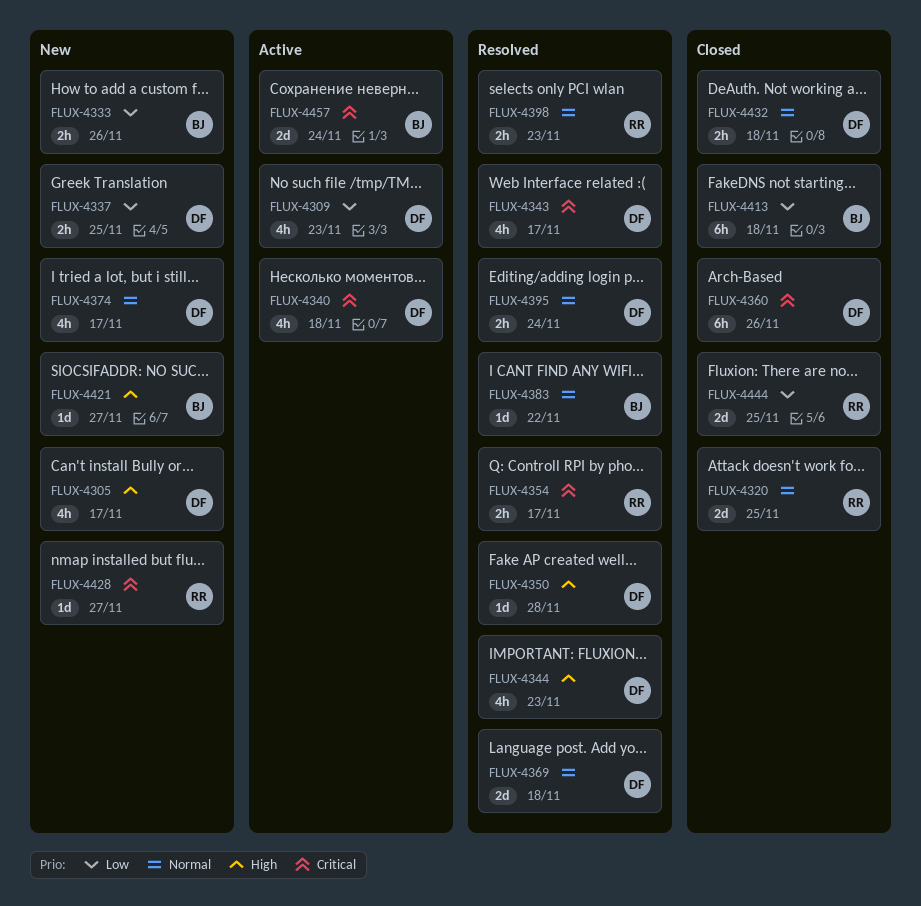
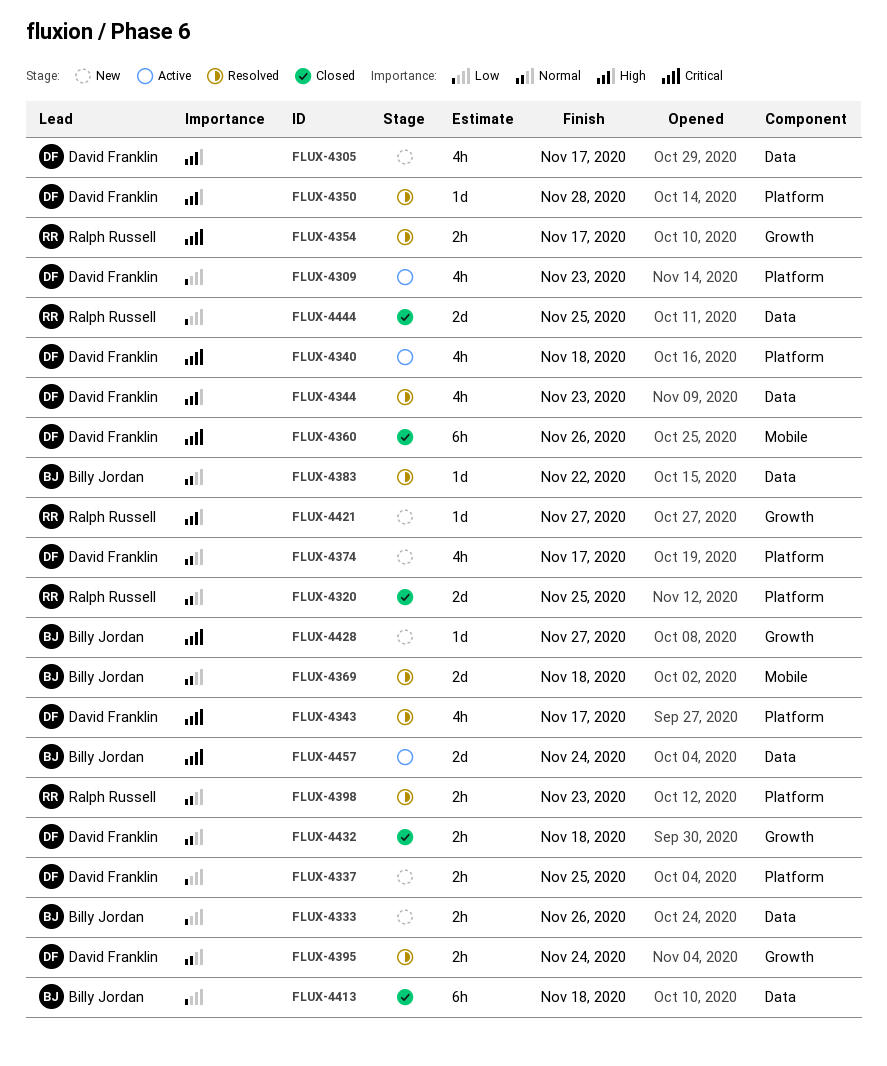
FLUX-4369, owner: David Franklin -> Billy Jordan
FLUX-4421, owner: Billy Jordan -> Ralph Russell
FLUX-4428, owner: Ralph Russell -> Billy Jordan

